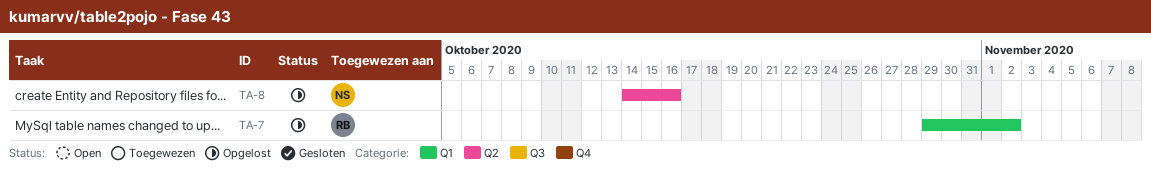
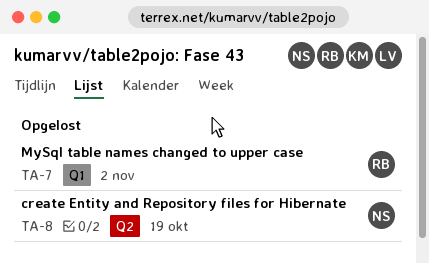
TA-8, due: Oct 16 -> Oct 19

